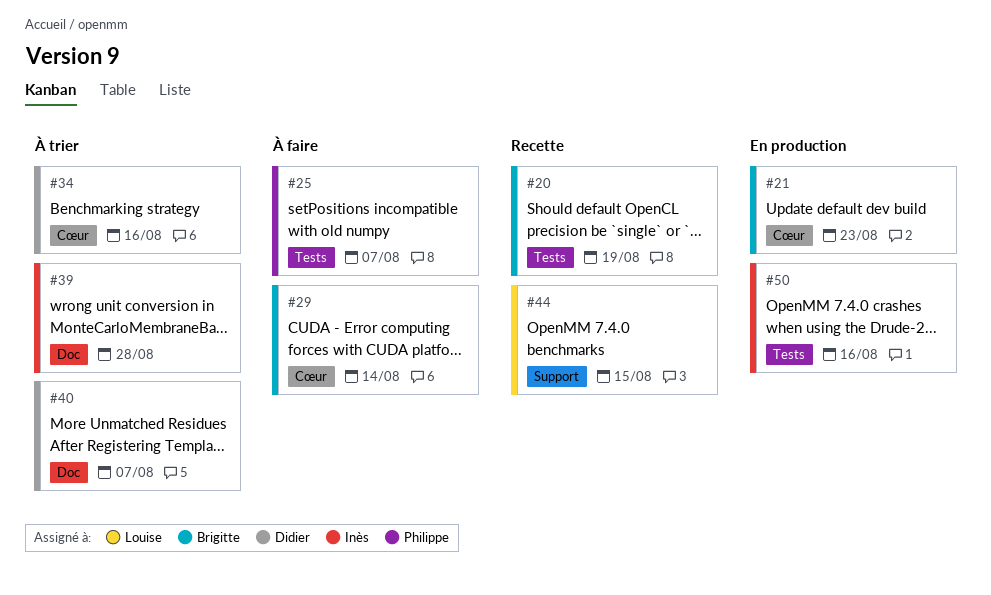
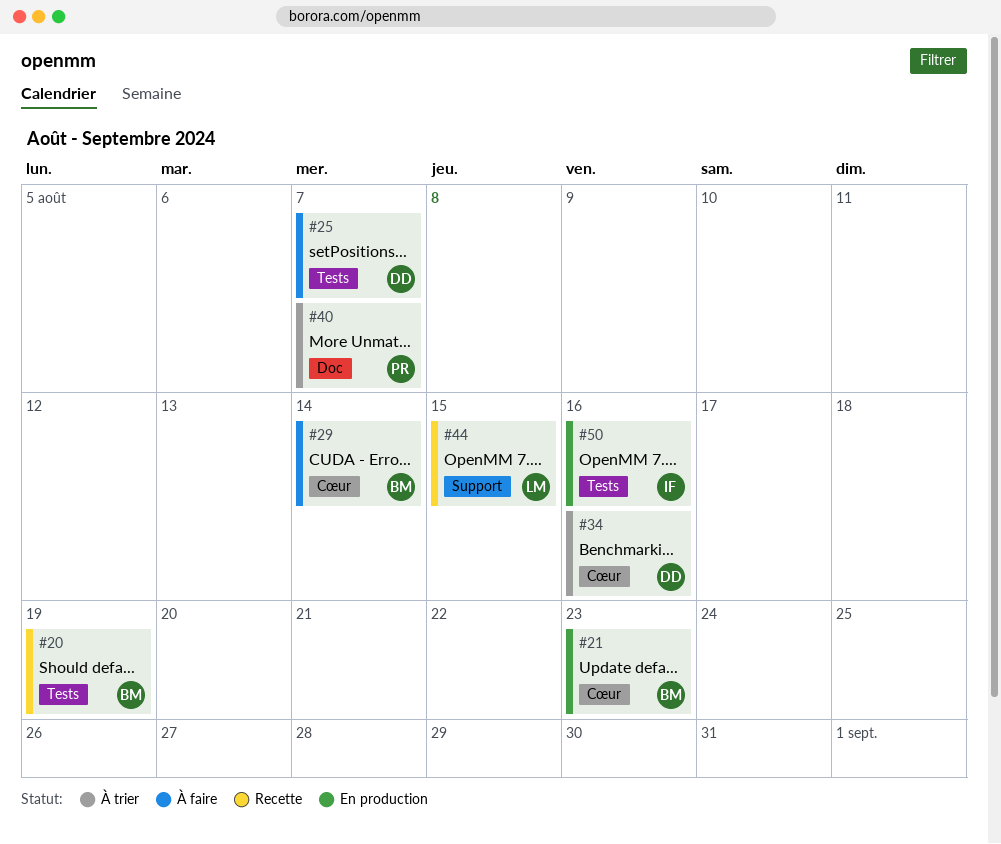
#25, owner: Philippe -> Didier
#39: present -> none
#40, owner: Didier -> Philippe

